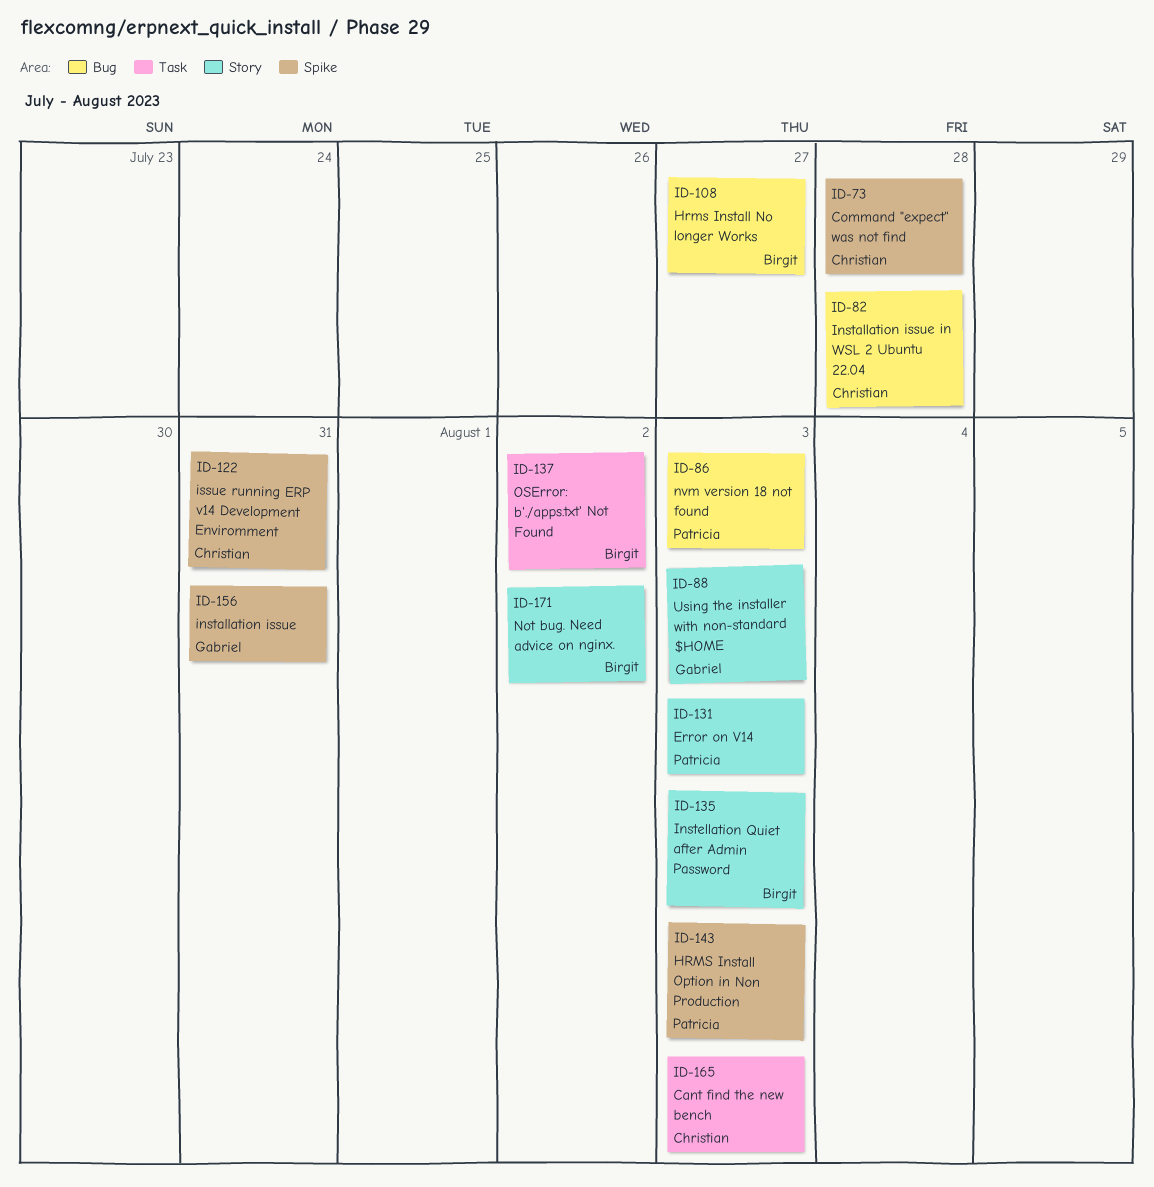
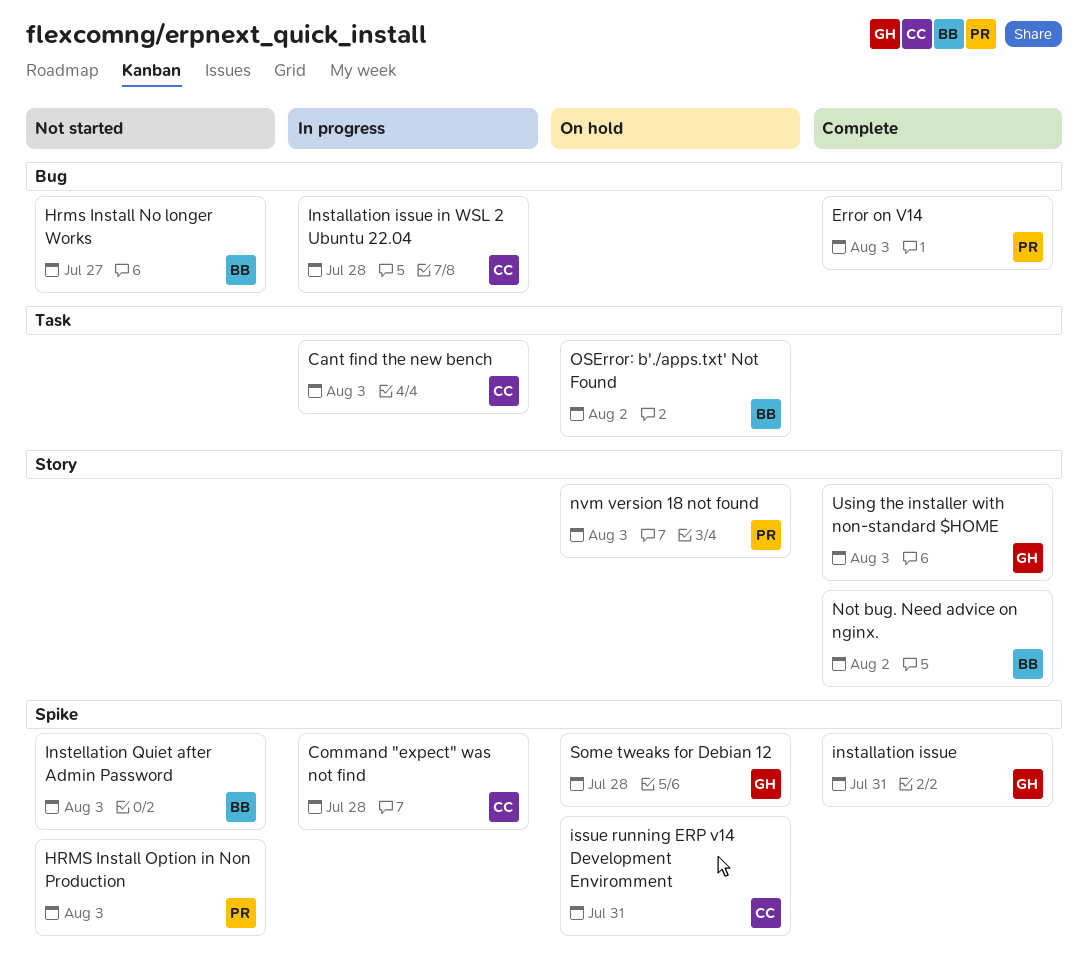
Error on V14, label: Story -> Bug
Instellation Quiet after Admin Password, label: Story -> Spike
nvm version 18 not found, label: Bug -> Story
Some tweaks for Debian 12: none -> present

